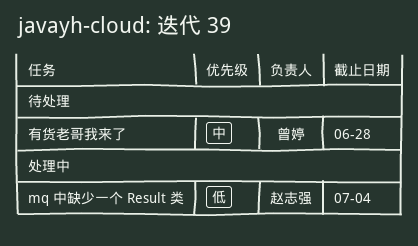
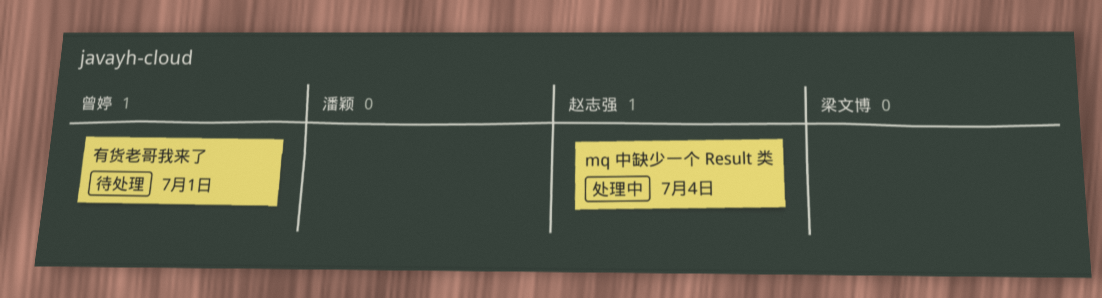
有货老哥我来了, due: Jun 28 -> Jul 1

